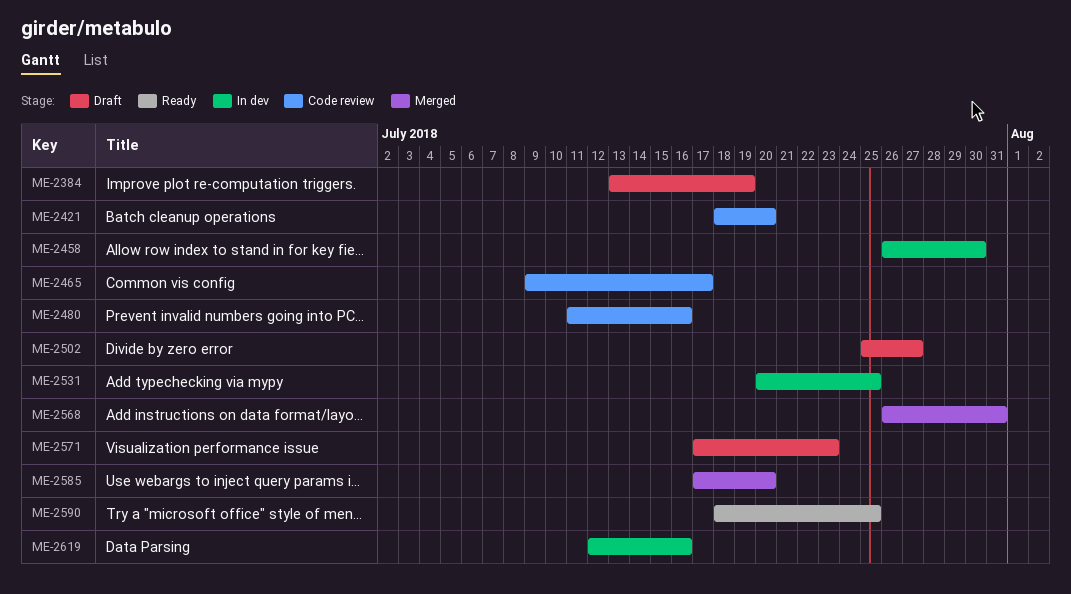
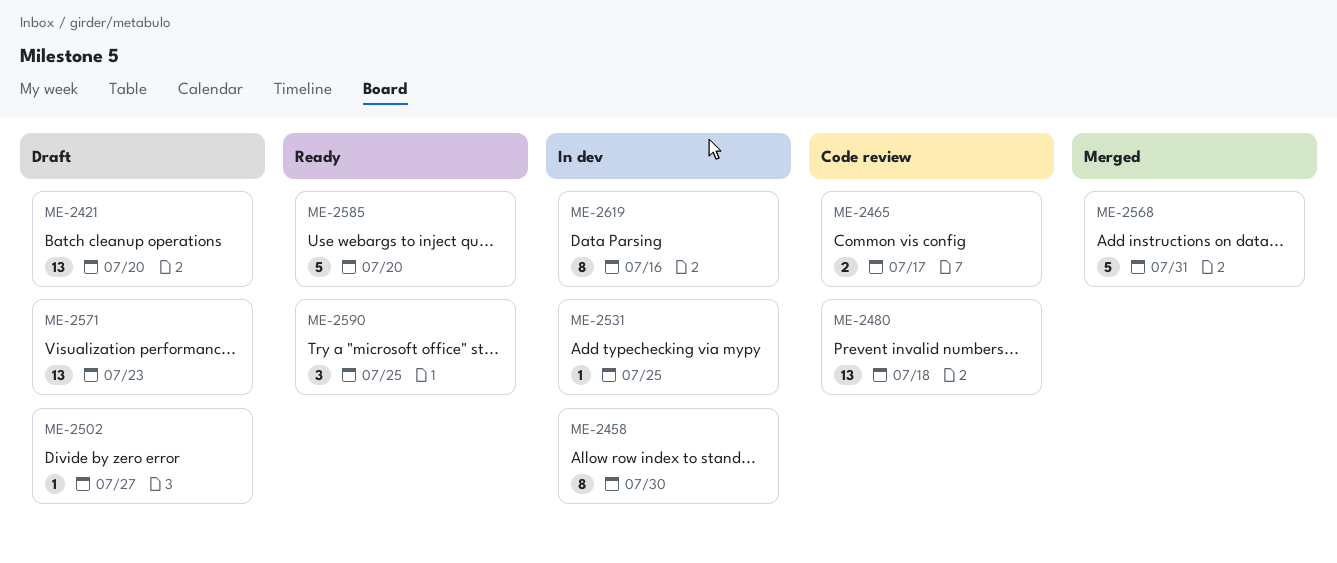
ME-2384: present -> none
ME-2421, status: Code review -> Draft
ME-2480, due: Jul 16 -> Jul 18
ME-2585, status: Merged -> Ready

